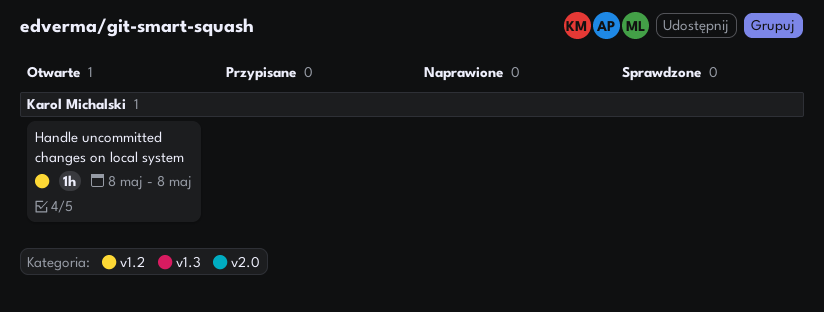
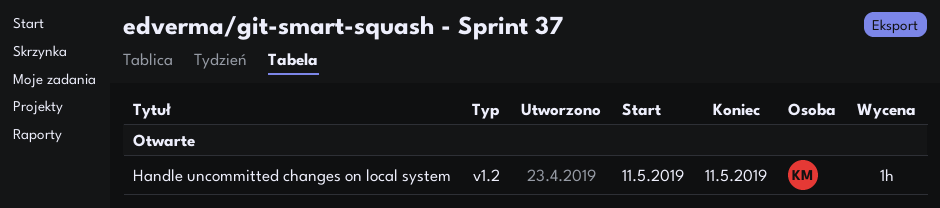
Handle uncommitted changes on local system, start: May 8 -> May 11
Handle uncommitted changes on local system, due: May 8 -> May 11

